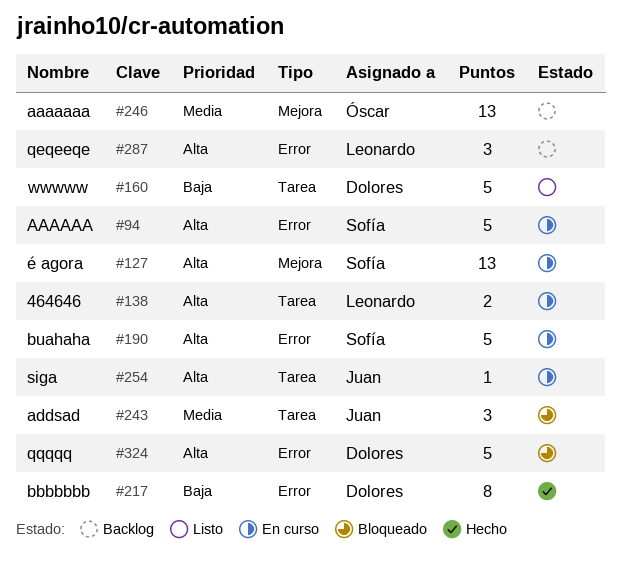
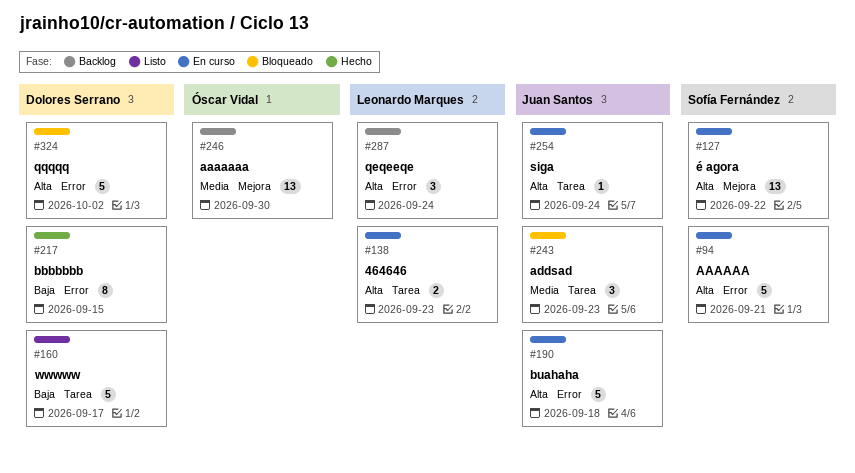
#190, owner: Sofía Fernández -> Juan Santos

